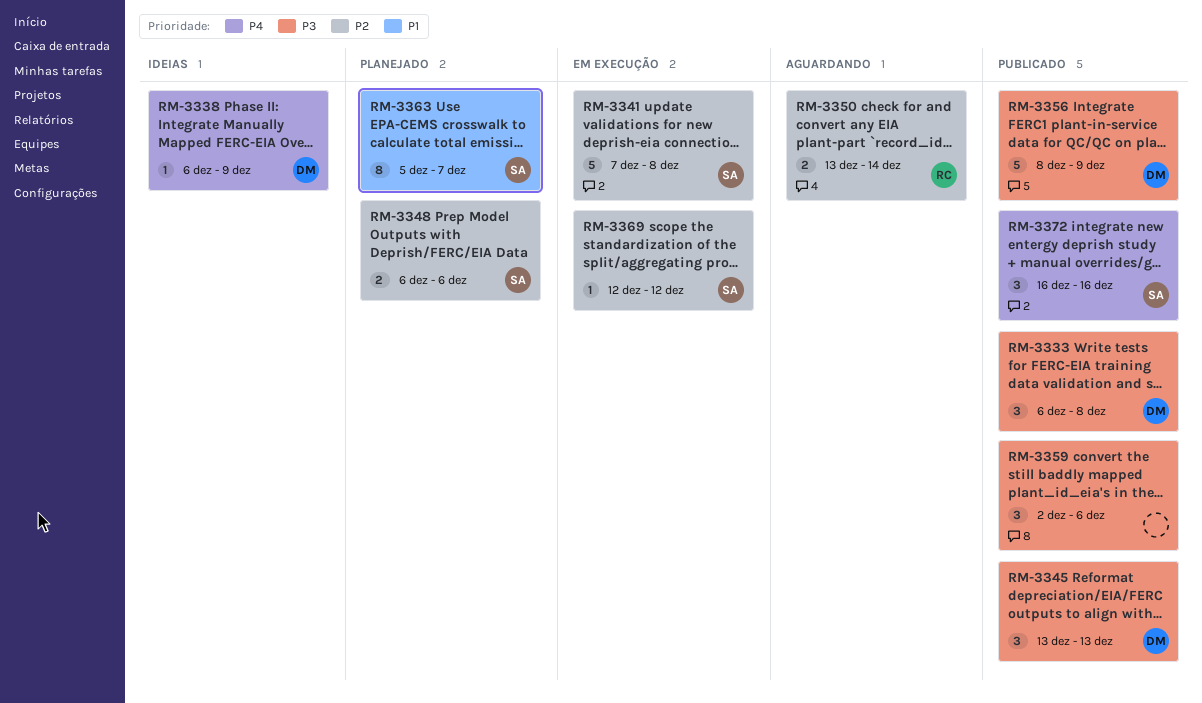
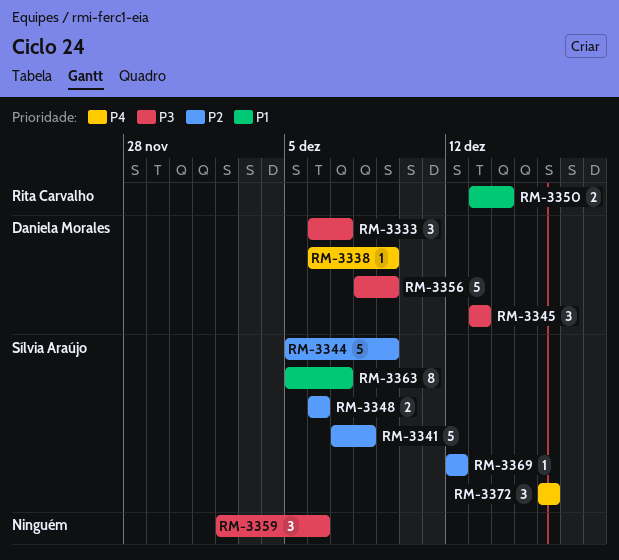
RM-3333, due: Dec 8 -> Dec 7
RM-3344: none -> present
RM-3350, priority: P2 -> P1

